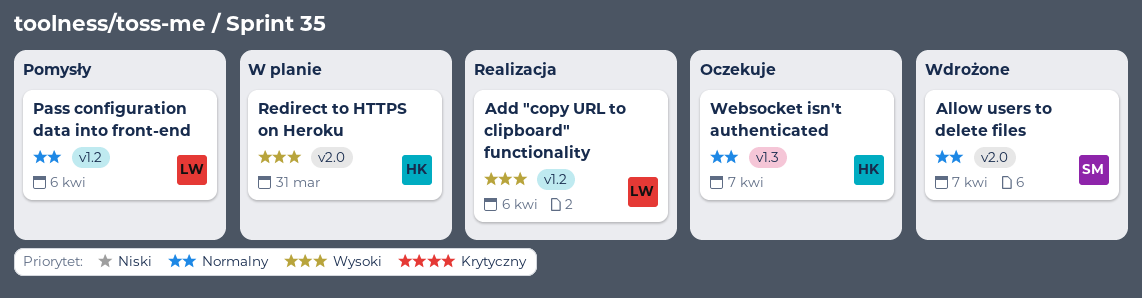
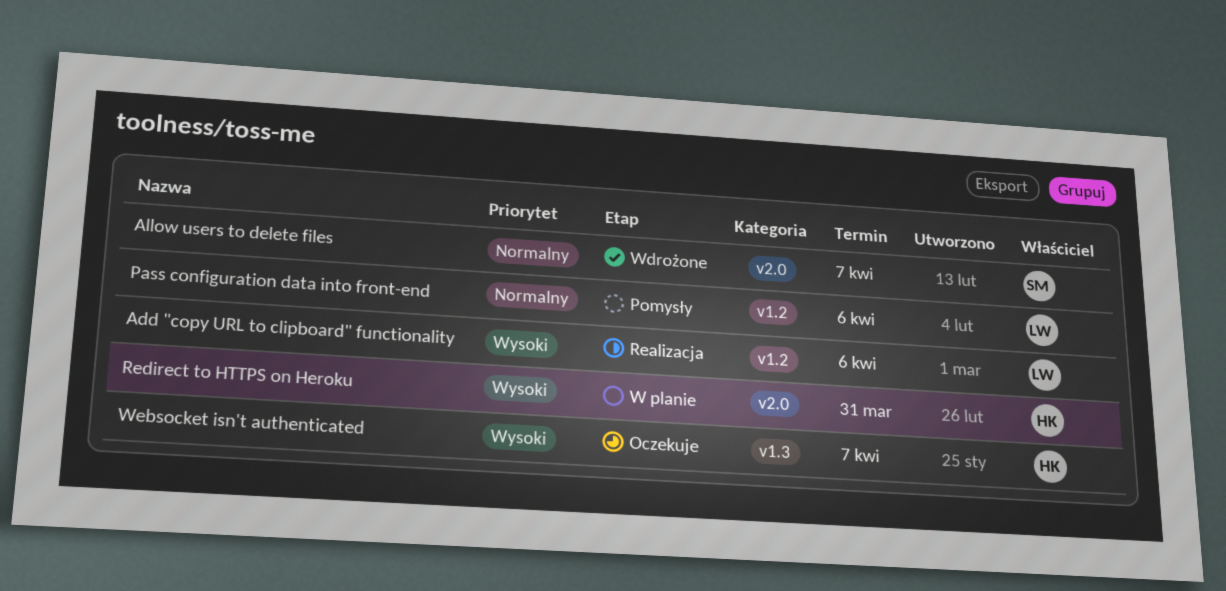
Websocket isn't authenticated, priority: Normalny -> Wysoki

